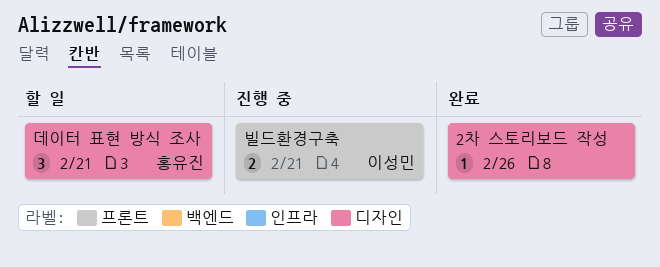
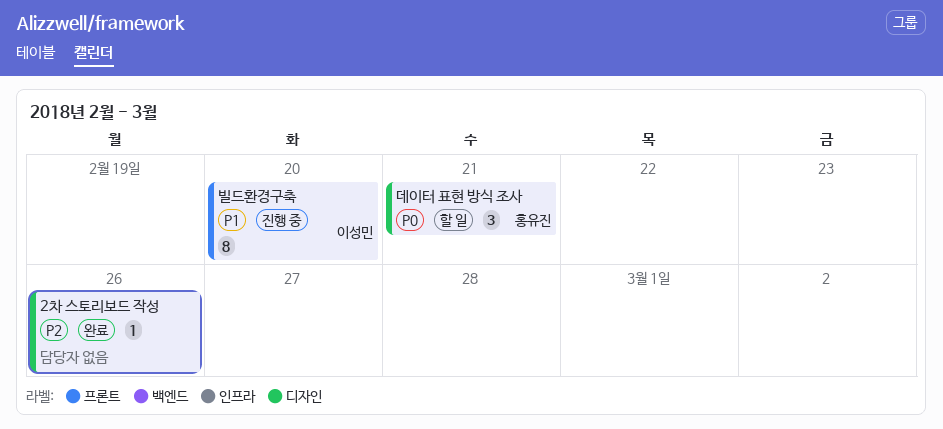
빌드환경구축, estimate: 2 -> 8
빌드환경구축, due: Feb 21 -> Feb 20

